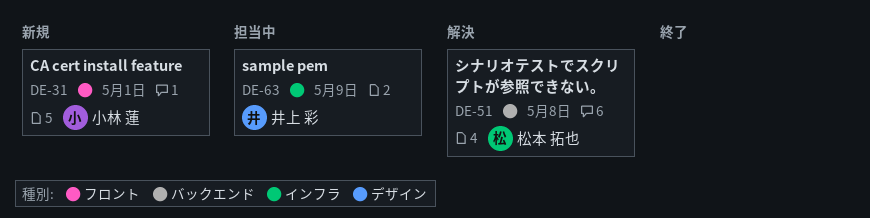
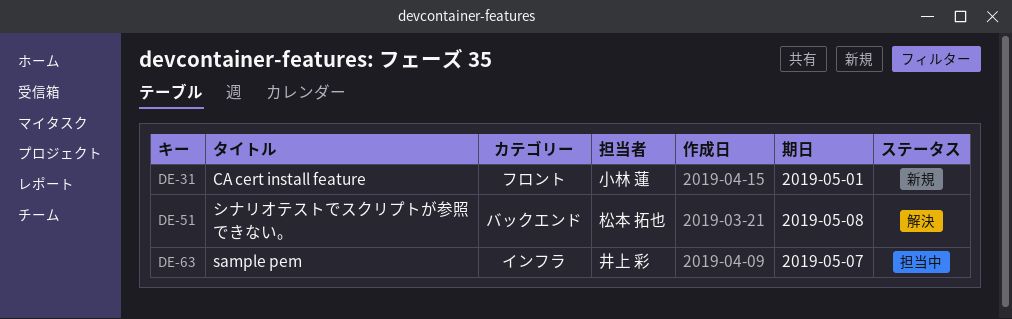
DE-63, due: May 9 -> May 7

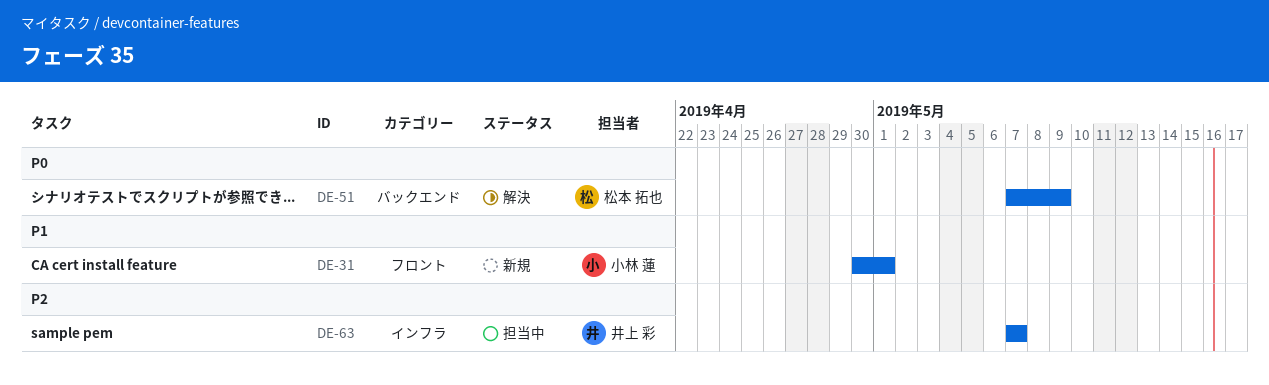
DE-51, due: May 8 -> May 9

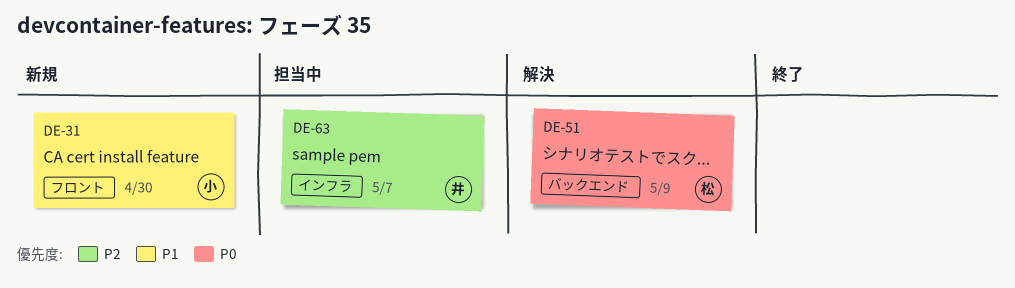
DE-31, due: May 1 -> Apr 30

